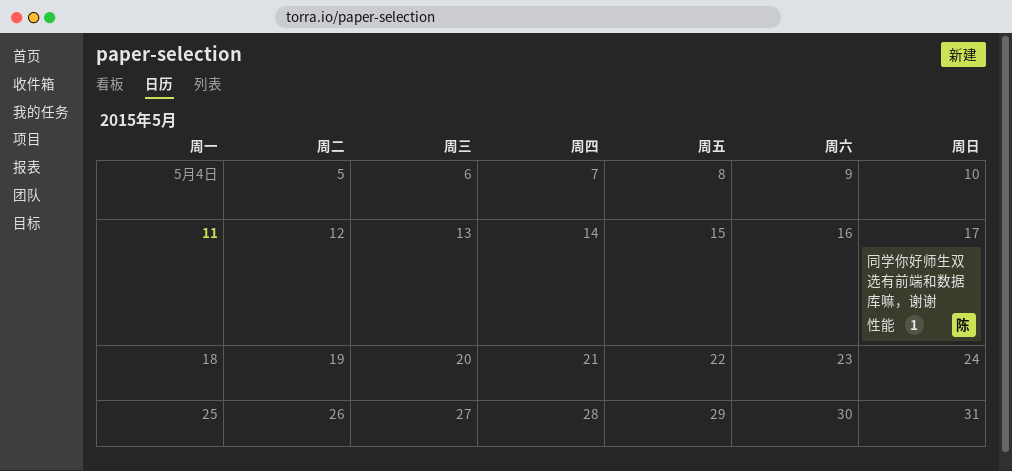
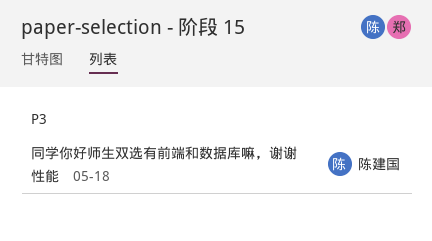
同学你好师生双选有前端和数据库嘛，谢谢, due: May 17 -> May 18

